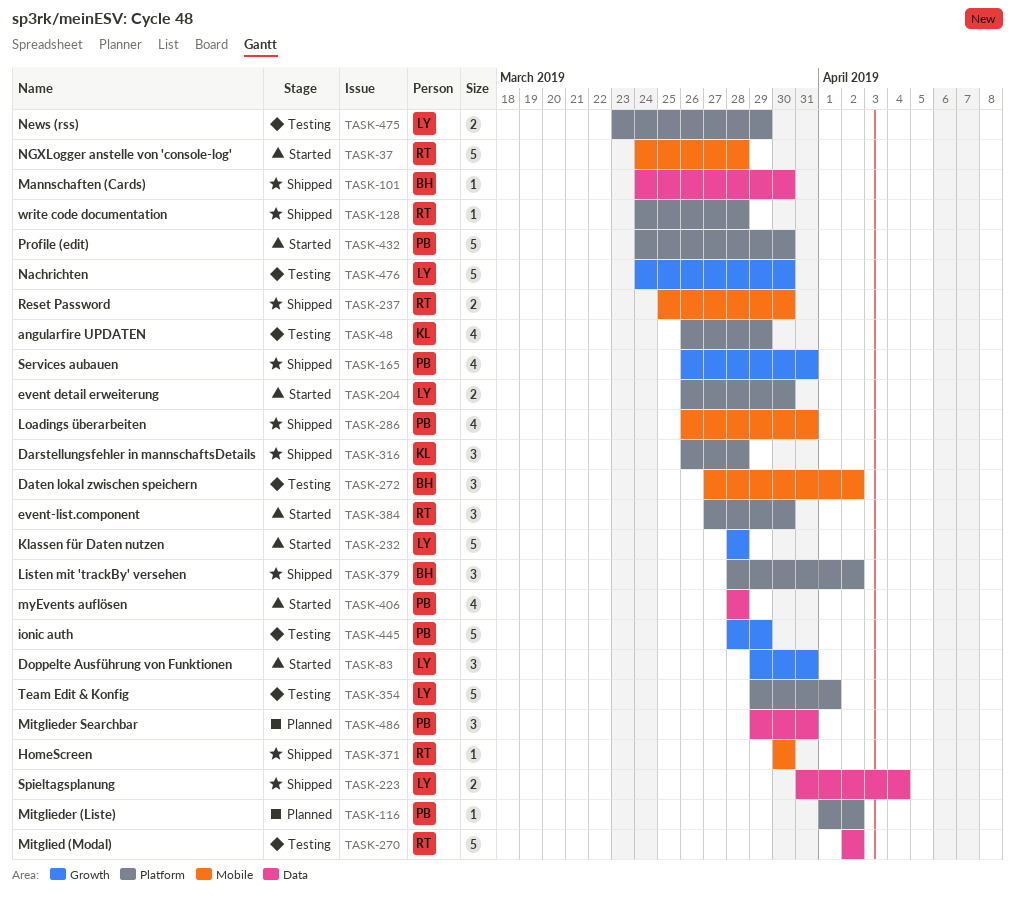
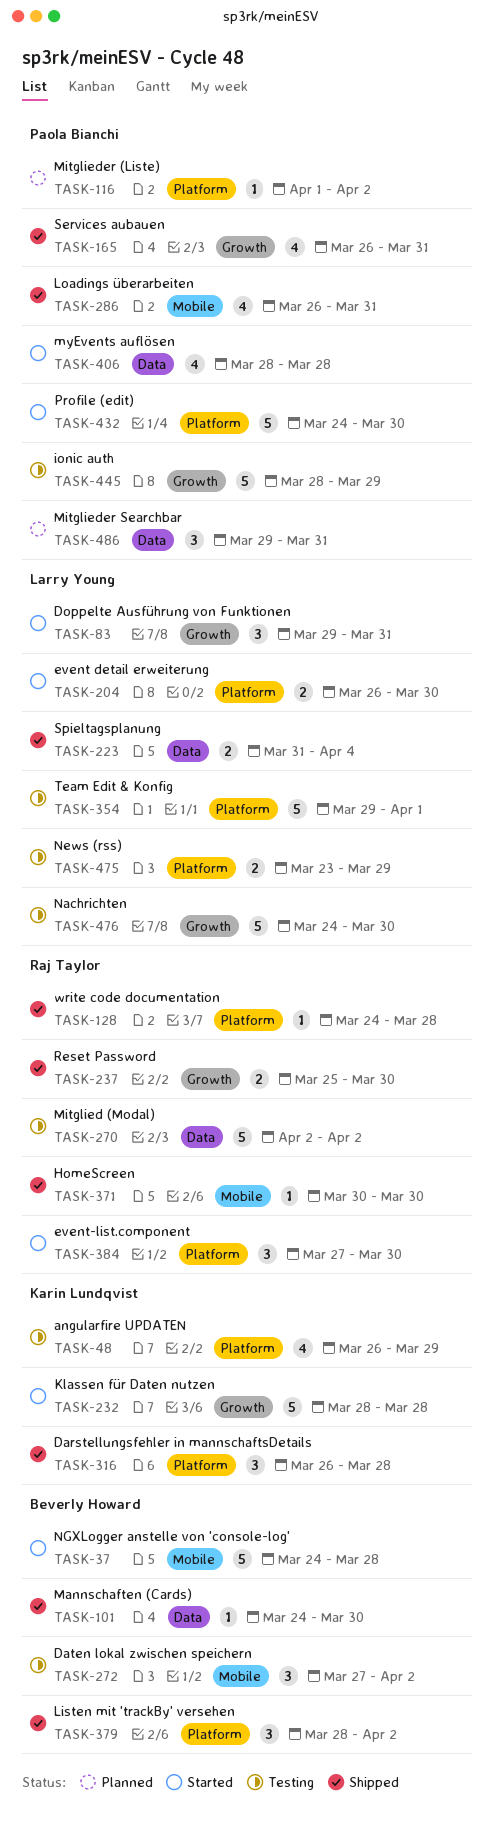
TASK-37, owner: Raj Taylor -> Beverly Howard
TASK-232, owner: Larry Young -> Karin Lundqvist
TASK-237, label: Mobile -> Growth

